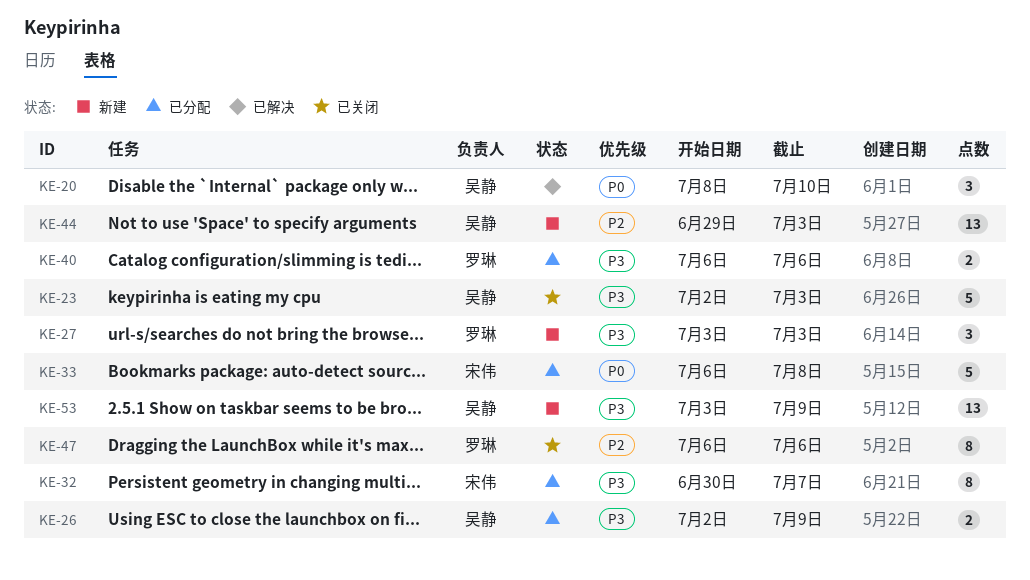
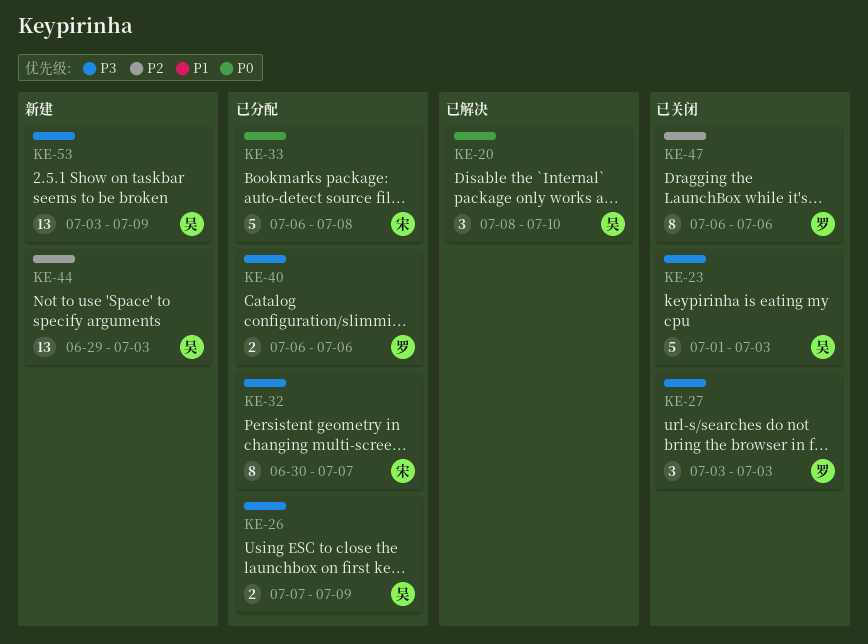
KE-23, start: Jul 2 -> Jul 1
KE-26, start: Jul 2 -> Jul 7
KE-27, status: 新建 -> 已关闭

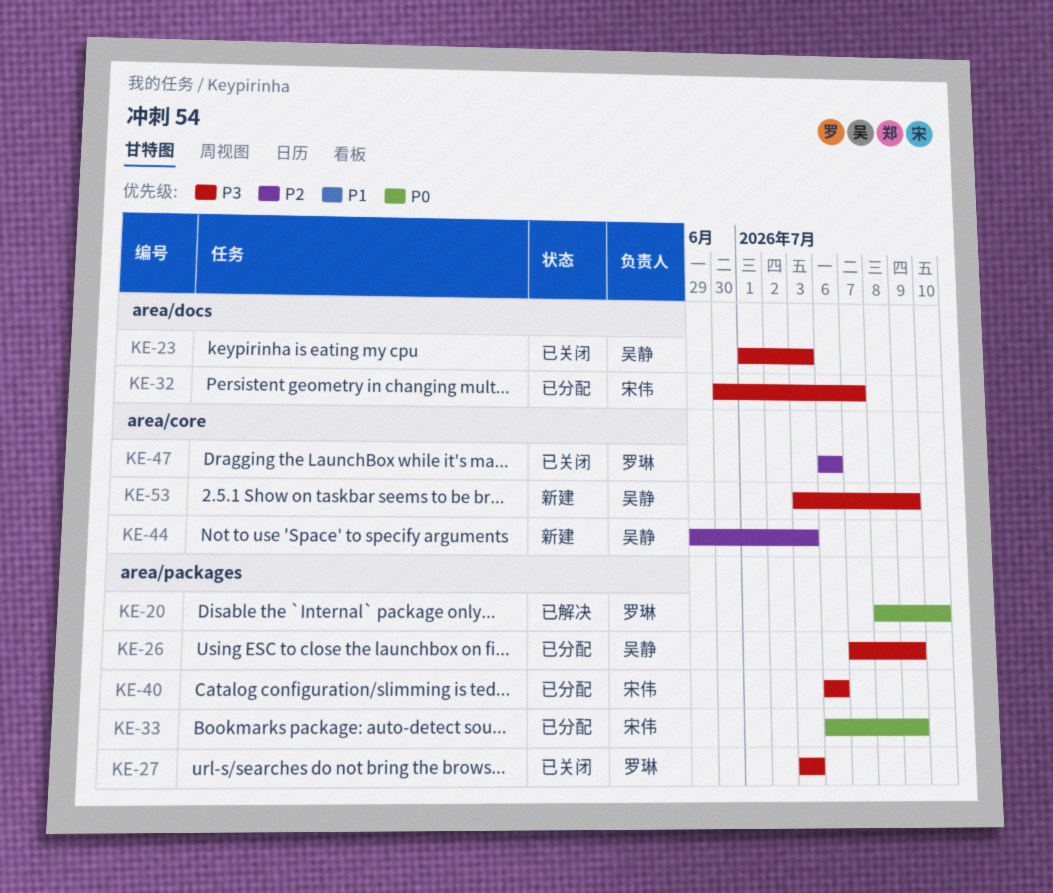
KE-20, owner: 吴静 -> 罗琳
KE-33, due: Jul 8 -> Jul 9
KE-40, owner: 罗琳 -> 宋伟

